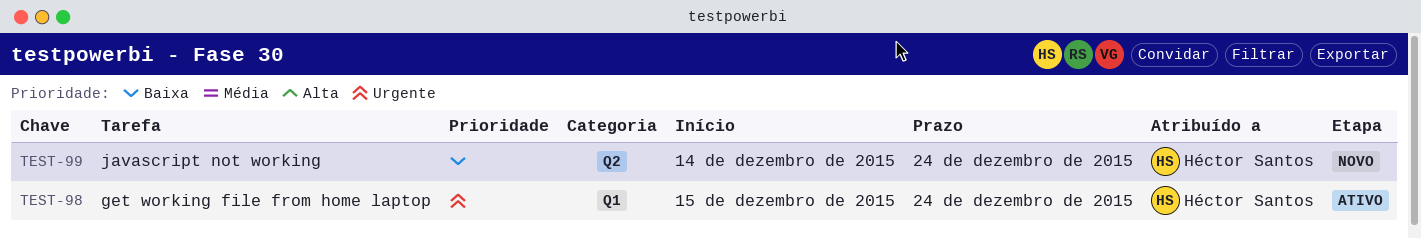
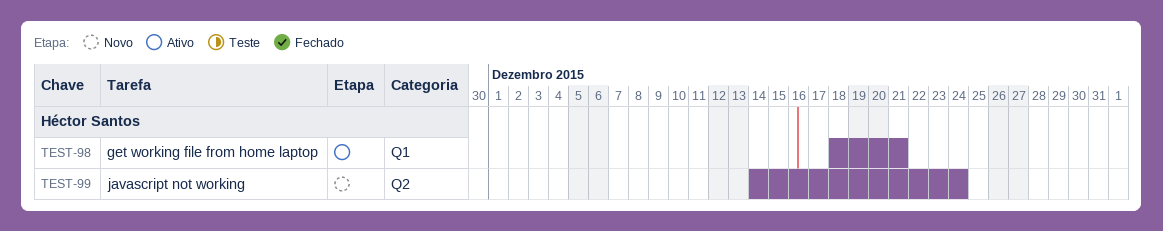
TEST-98, start: Dec 15 -> Dec 18
TEST-98, due: Dec 24 -> Dec 21

